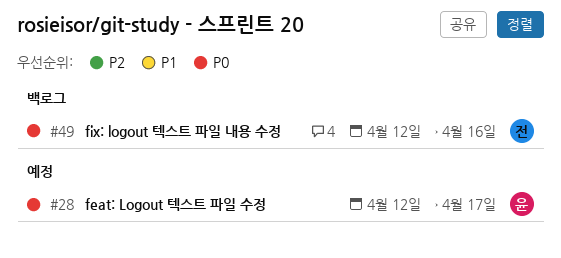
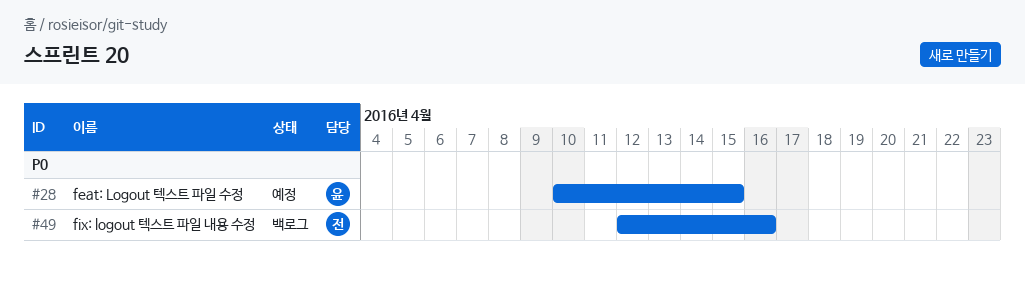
#28, start: Apr 12 -> Apr 10
#28, due: Apr 17 -> Apr 15

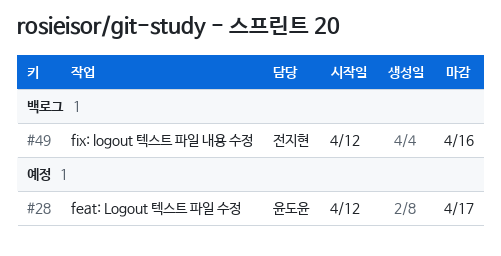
#28, start: Apr 10 -> Apr 12
#28, due: Apr 15 -> Apr 17

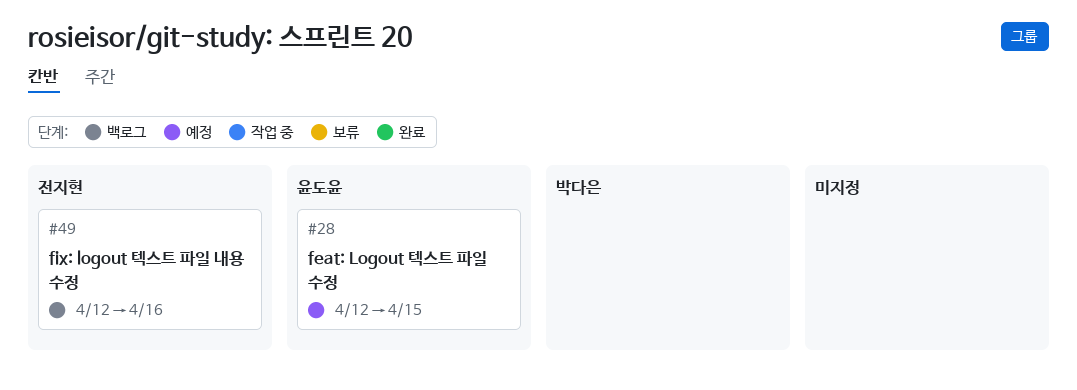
#28, due: Apr 17 -> Apr 15

